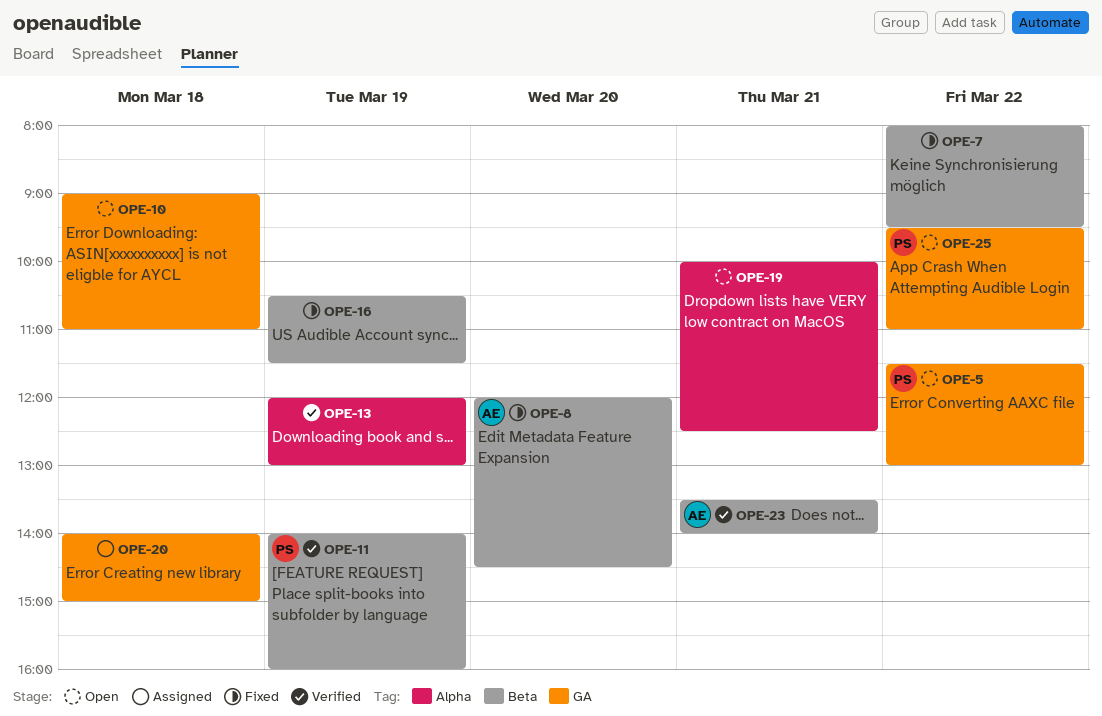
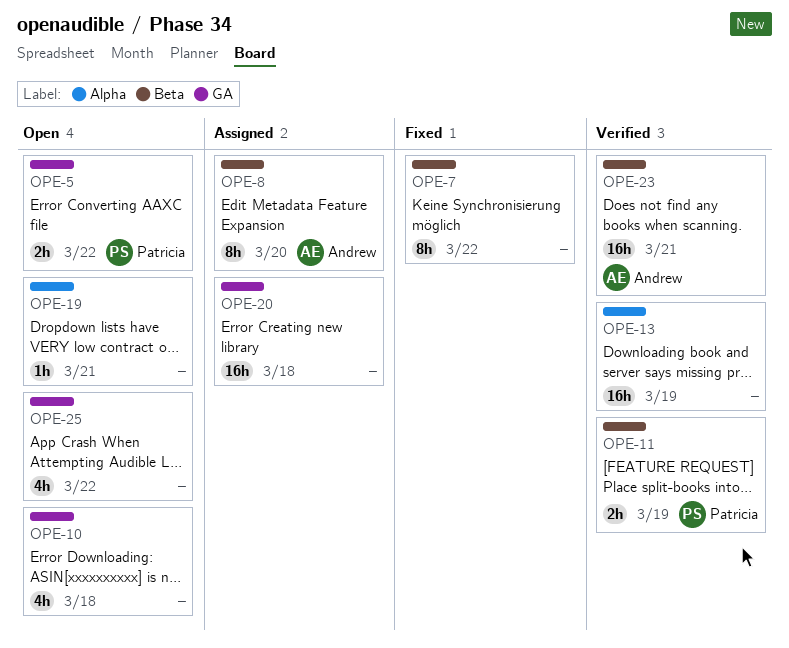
OPE-8, status: Fixed -> Assigned
OPE-16: present -> none
OPE-25, owner: Patricia -> none

